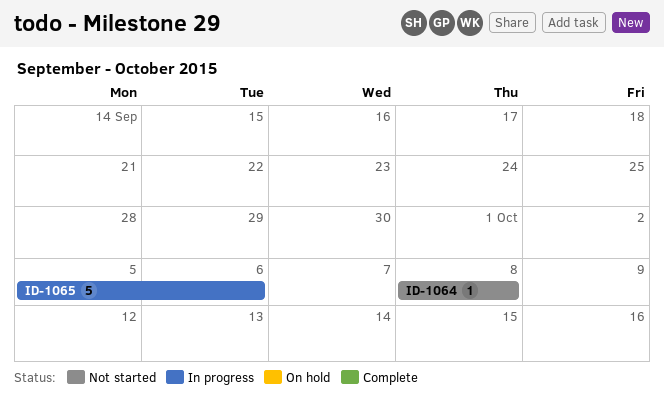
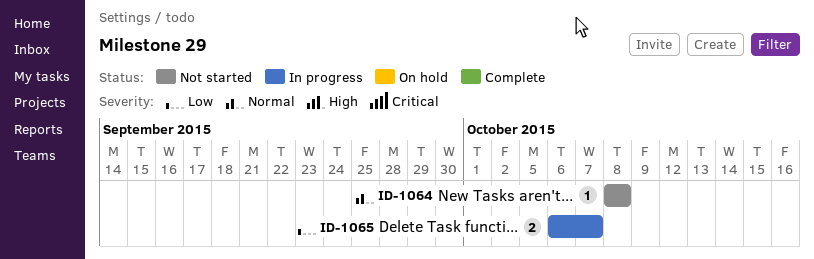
ID-1065, estimate: 5 -> 2
ID-1065, start: Oct 5 -> Oct 6
ID-1065, due: Oct 6 -> Oct 7

